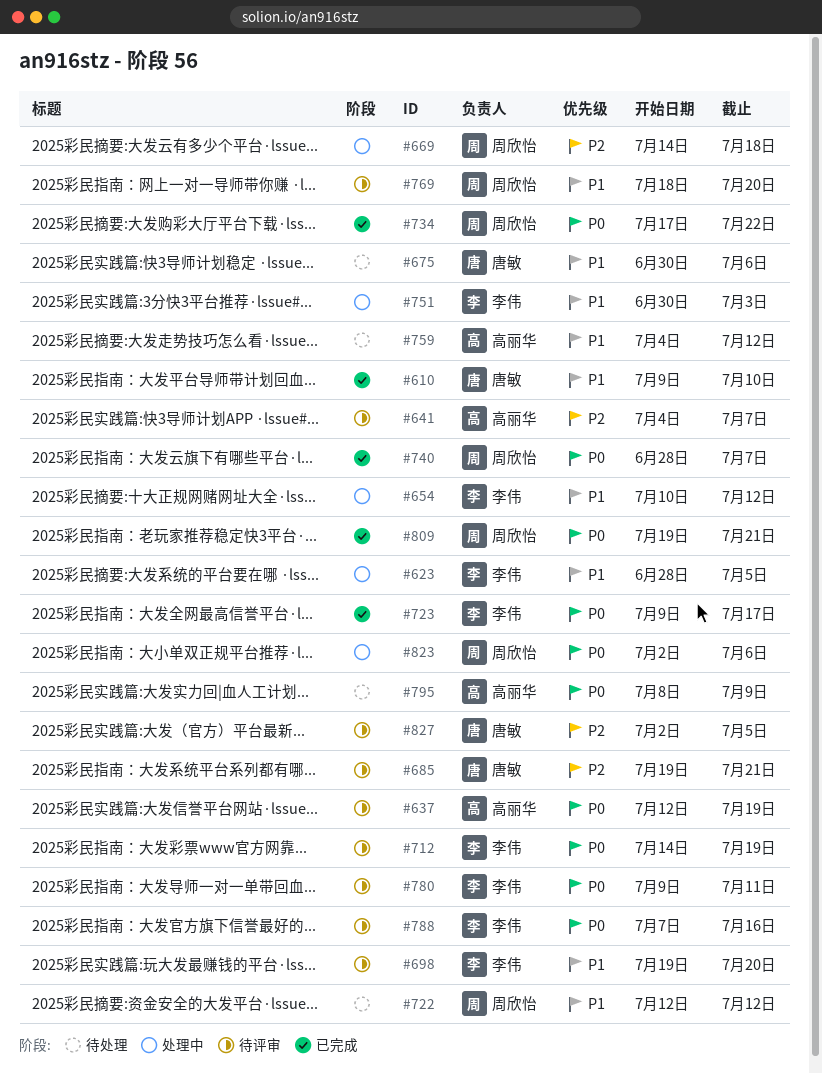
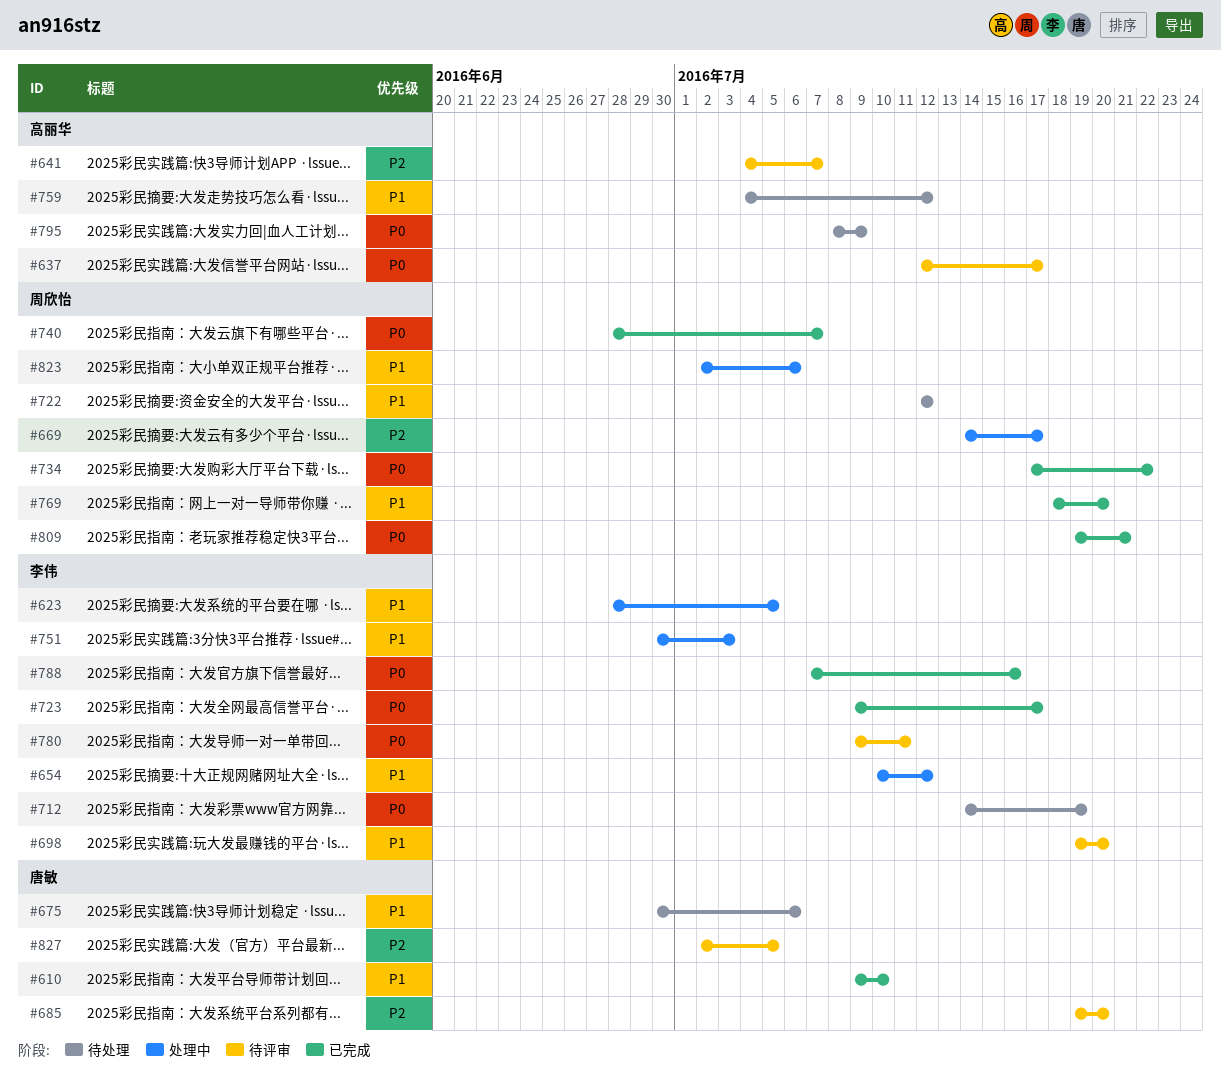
#637, due: Jul 19 -> Jul 17
#669, due: Jul 18 -> Jul 17
#685, due: Jul 21 -> Jul 20
#712, status: 待评审 -> 待处理
#769, status: 待评审 -> 已完成
#788, status: 待评审 -> 已完成
#823, priority: P0 -> P1

